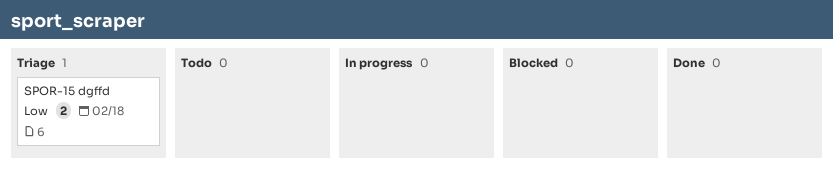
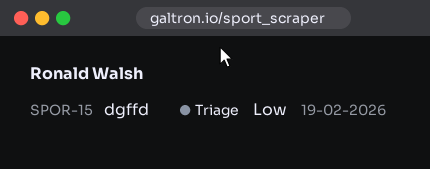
SPOR-15, due: Feb 18 -> Feb 19

